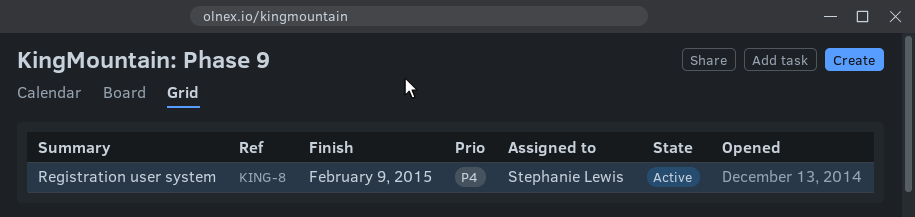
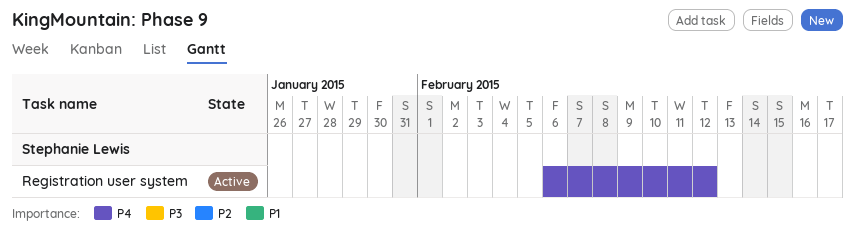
Registration user system, due: Feb 9 -> Feb 12

